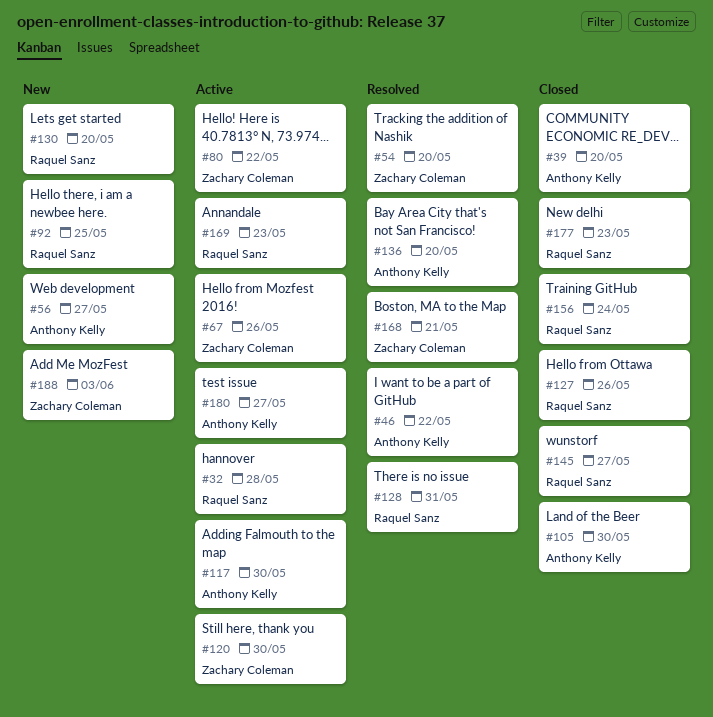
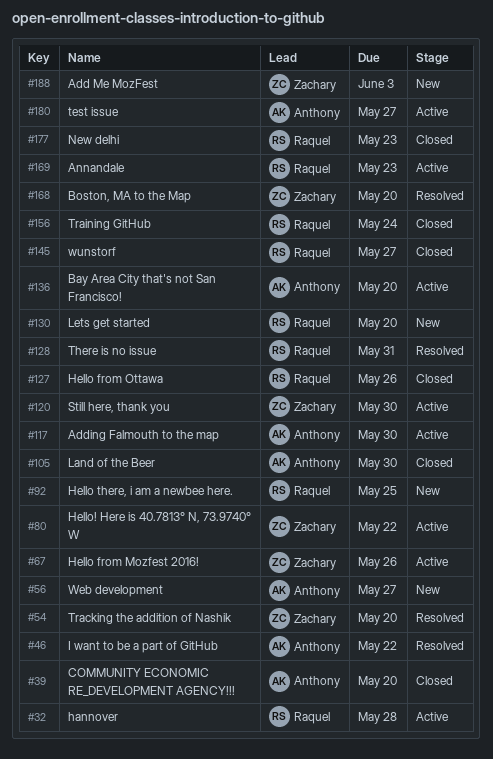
#136, status: Resolved -> Active
#168, due: May 21 -> May 20

